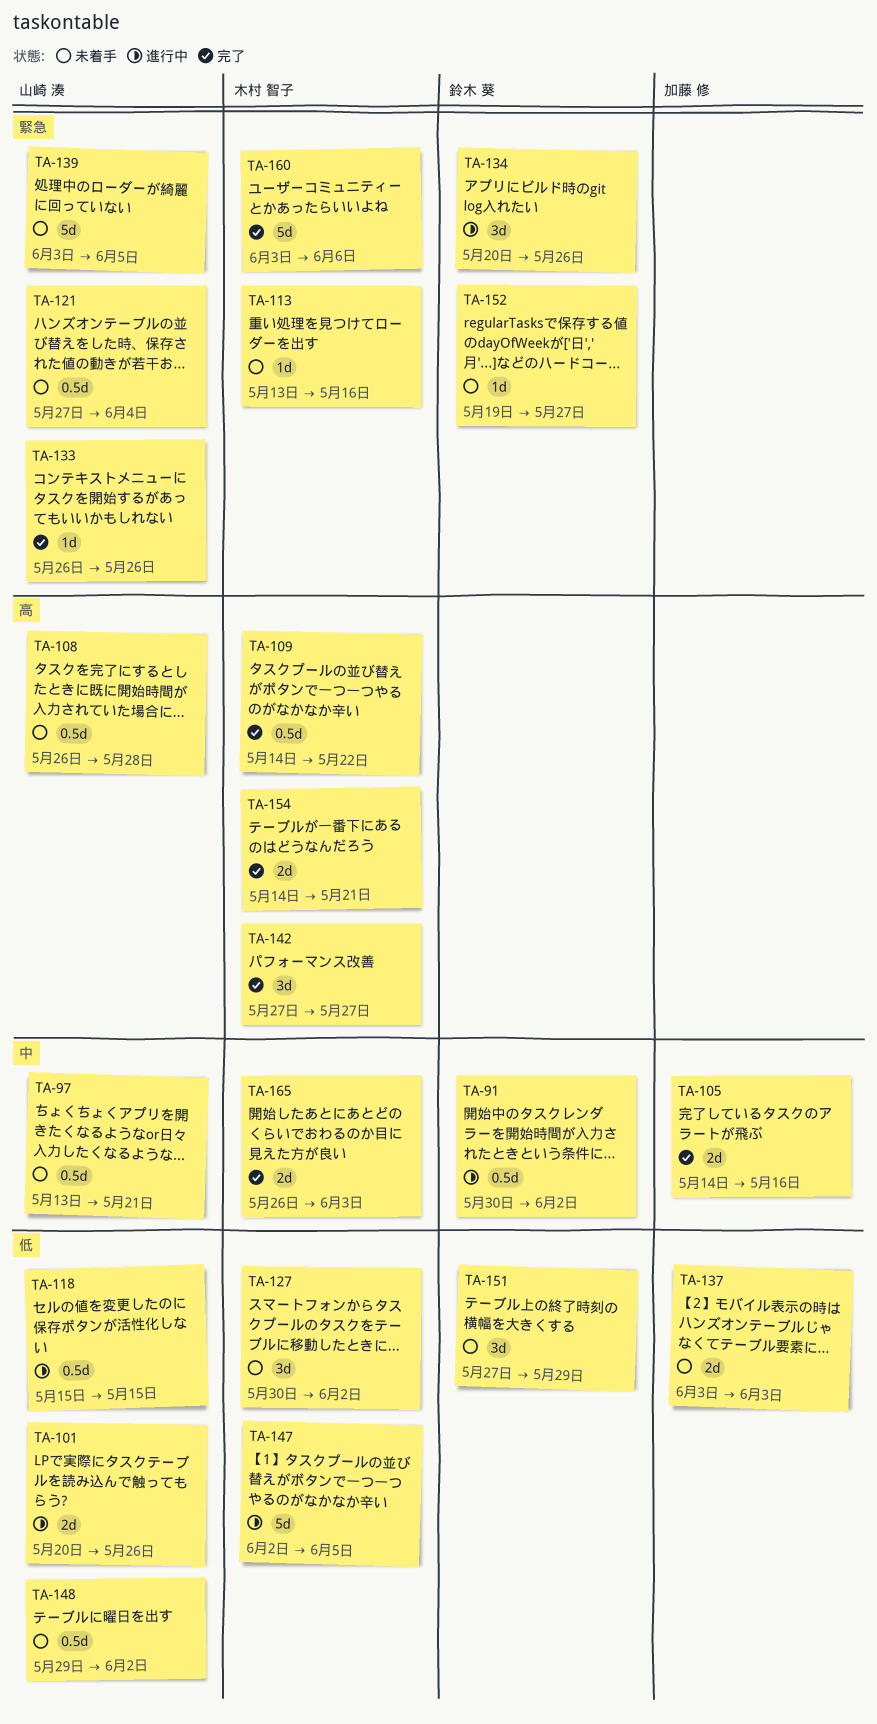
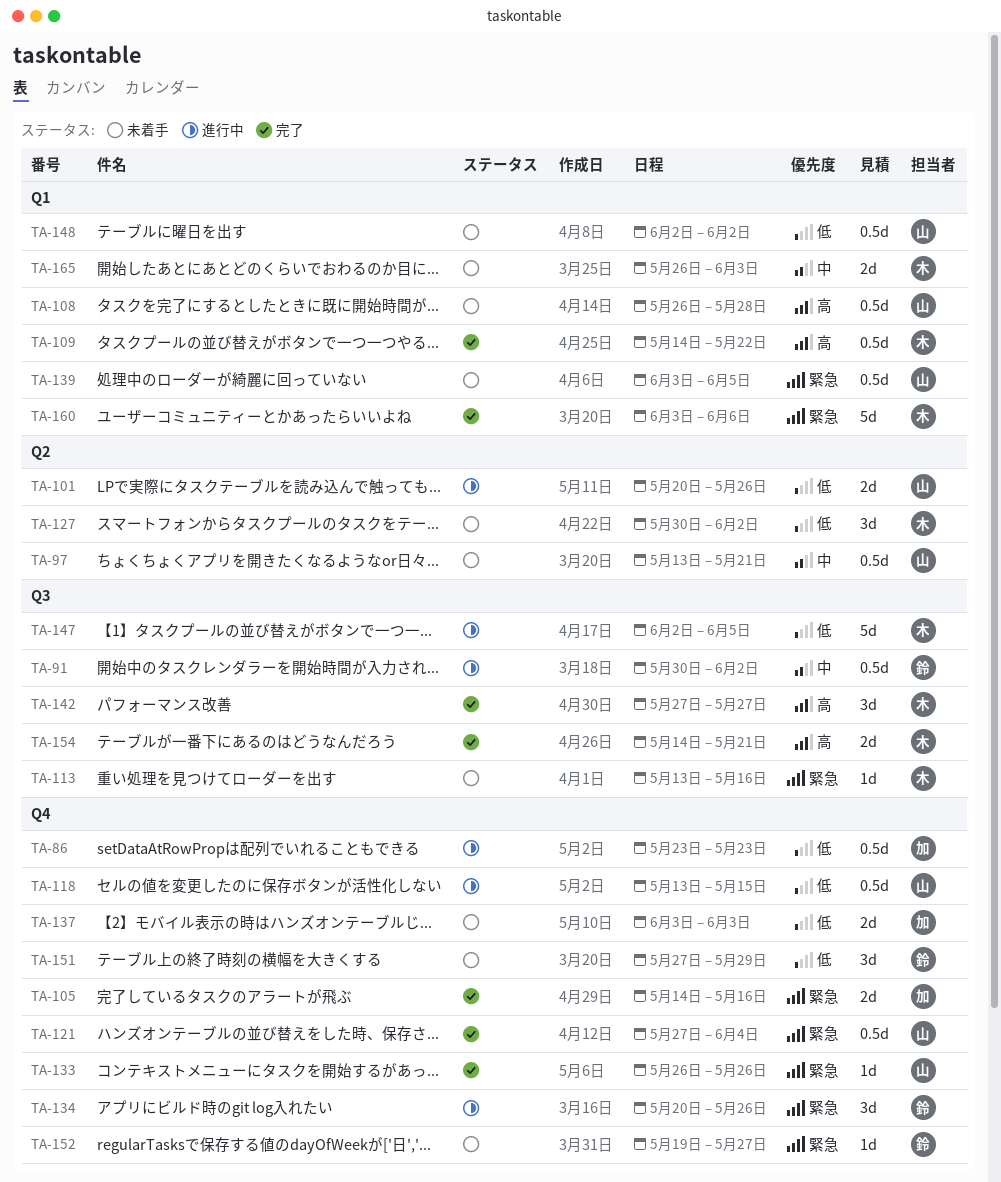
TA-86: none -> present
TA-105, priority: 中 -> 緊急
TA-118, start: May 15 -> May 13
TA-121, status: 未着手 -> 完了
TA-139, estimate: 5d -> 0.5d
TA-148, start: May 29 -> Jun 2
TA-165, status: 完了 -> 未着手

